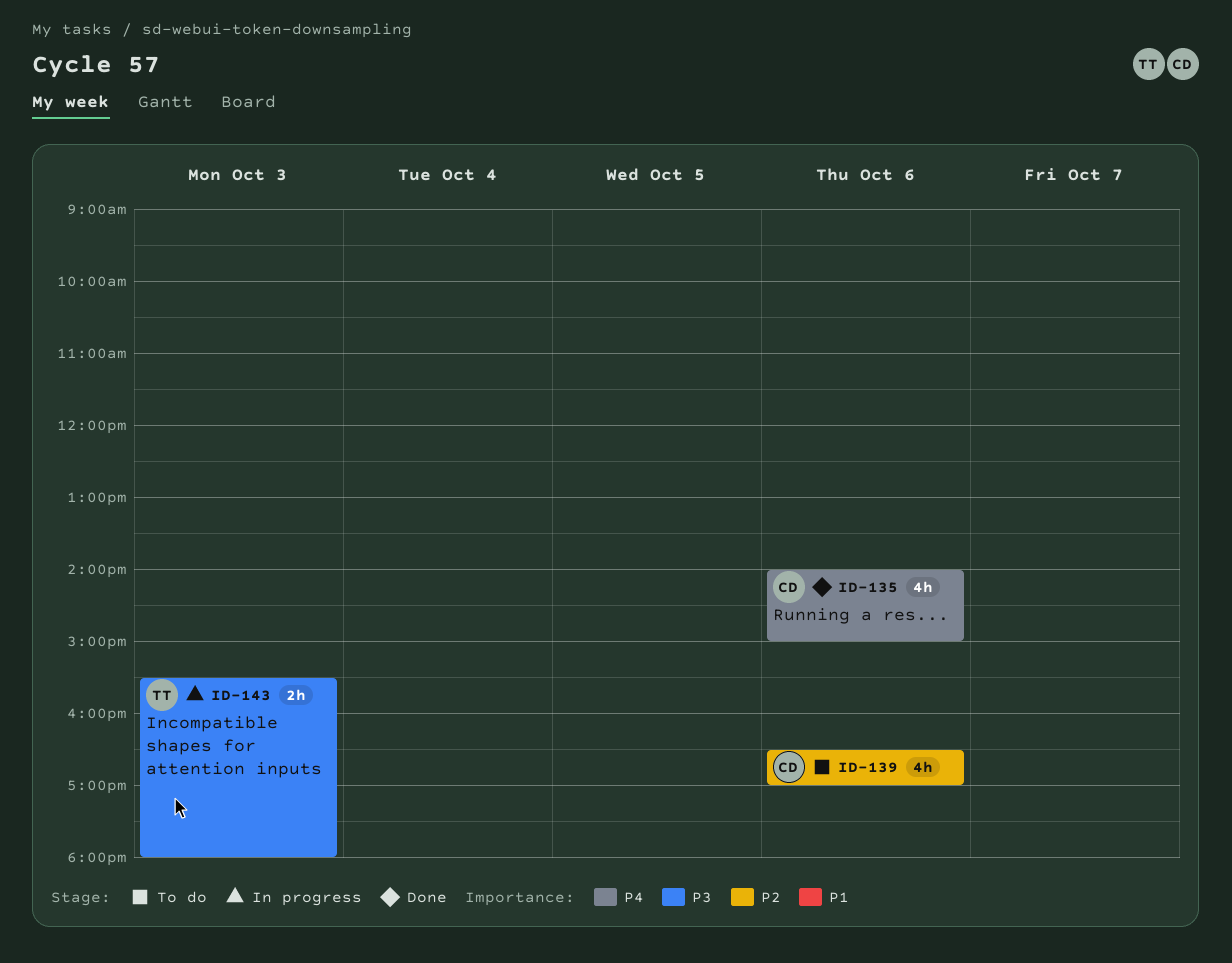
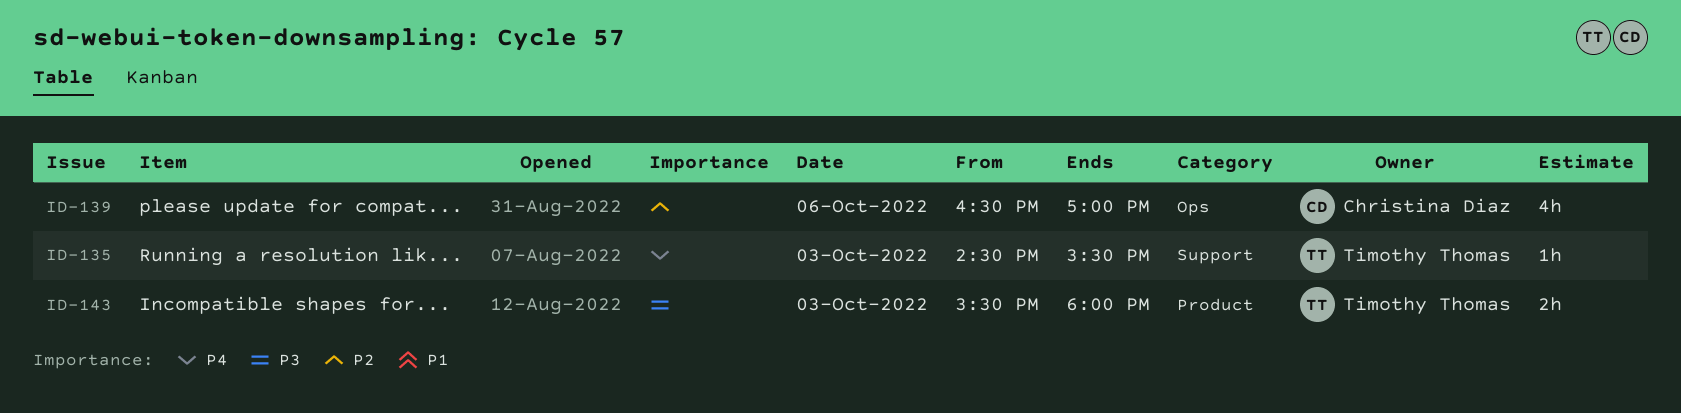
ID-135, owner: Christina Diaz -> Timothy Thomas
ID-135, estimate: 4h -> 1h
ID-135, day: Oct 6 -> Oct 3
ID-135, begins: 14:00 -> 14:30
ID-135, ends: 15:00 -> 15:30

